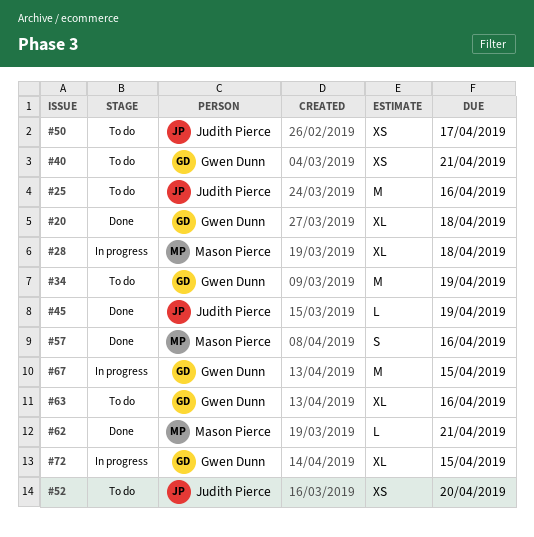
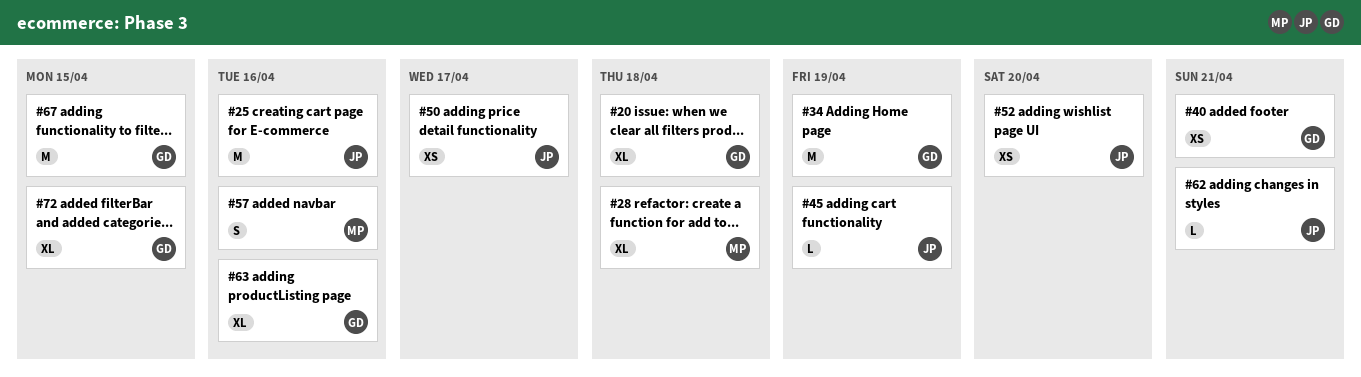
#62, owner: Mason Pierce -> Judith Pierce

